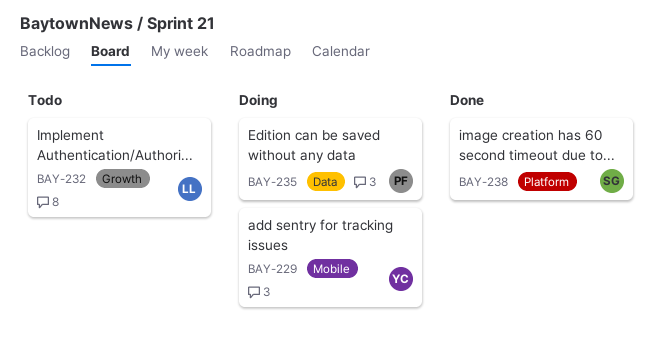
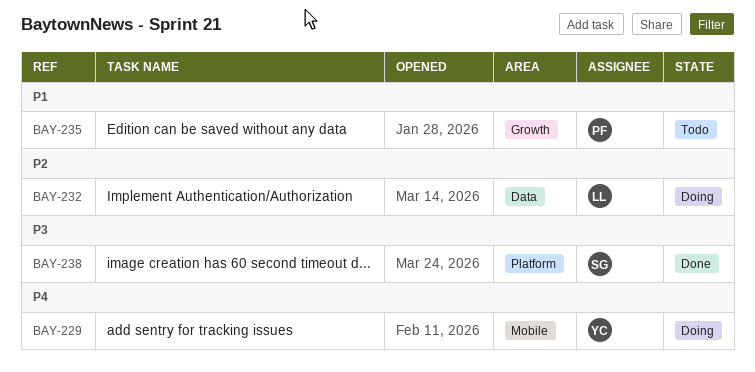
BAY-232, status: Todo -> Doing
BAY-232, label: Growth -> Data
BAY-235, status: Doing -> Todo
BAY-235, label: Data -> Growth

